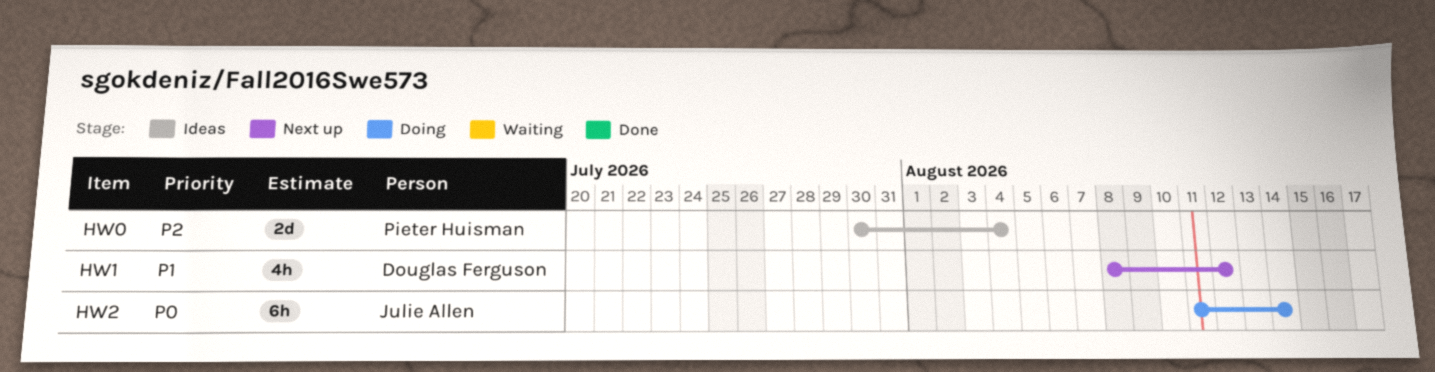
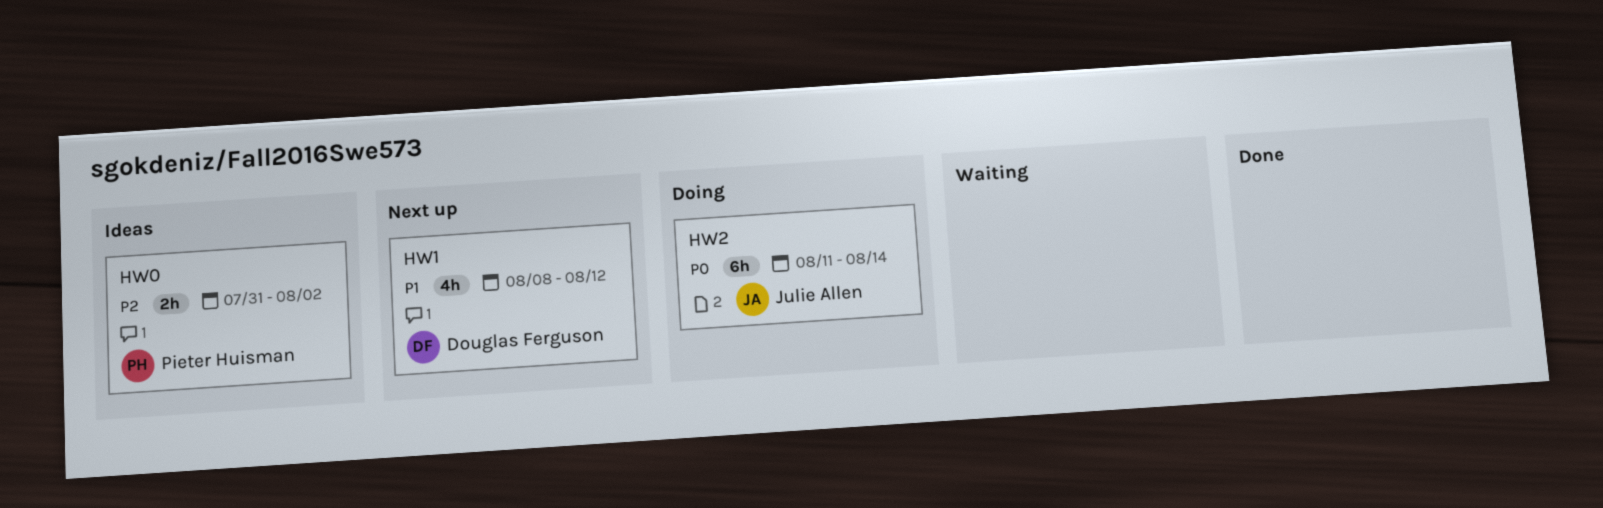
HW0, estimate: 2d -> 2h
HW0, start: Jul 30 -> Jul 31
HW0, due: Aug 4 -> Aug 2

